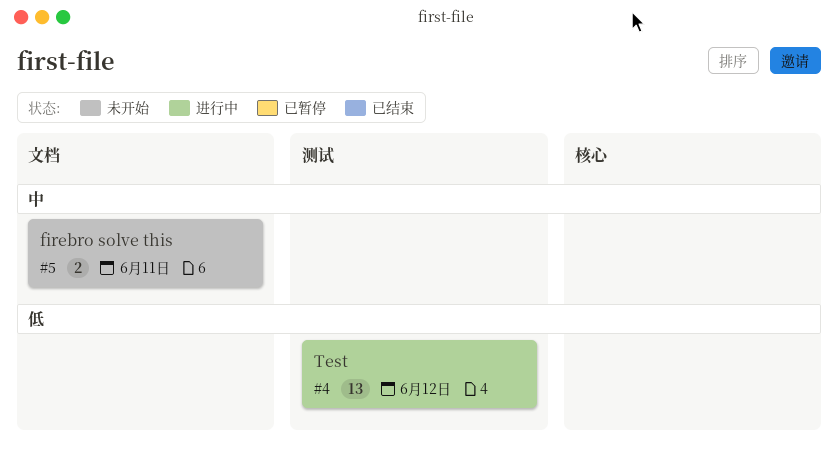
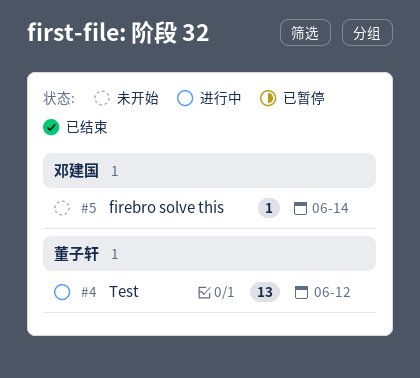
#5, estimate: 2 -> 1
#5, due: Jun 11 -> Jun 14

